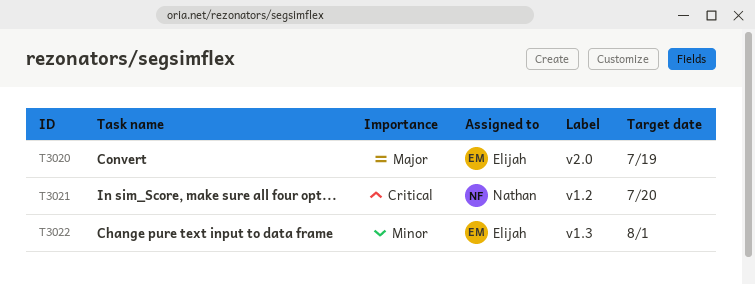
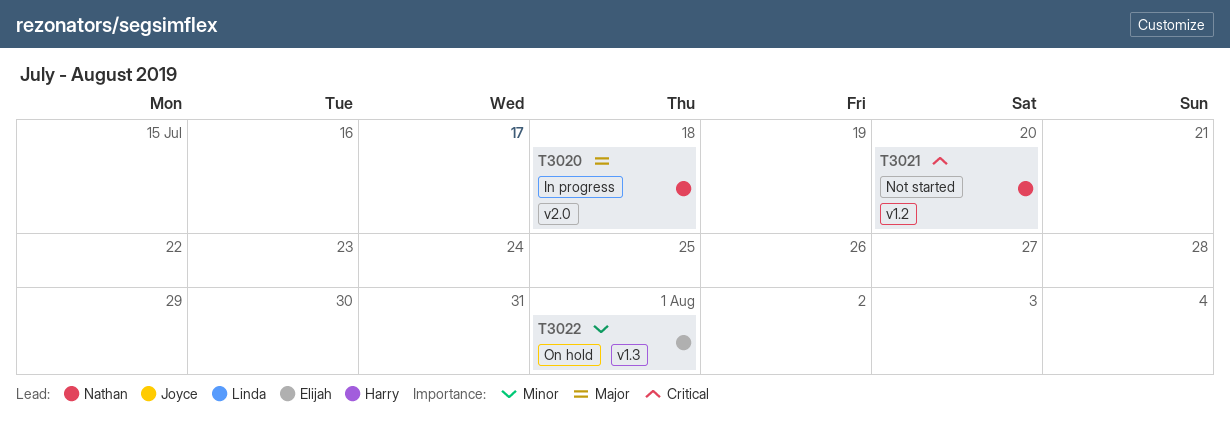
T3020, owner: Elijah -> Nathan
T3020, due: Jul 19 -> Jul 18

